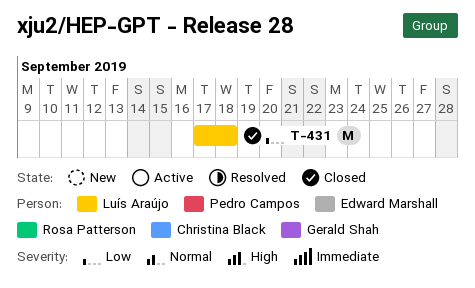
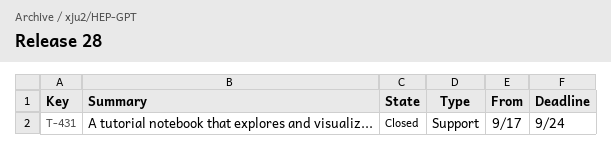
T-431, due: Sep 18 -> Sep 24

